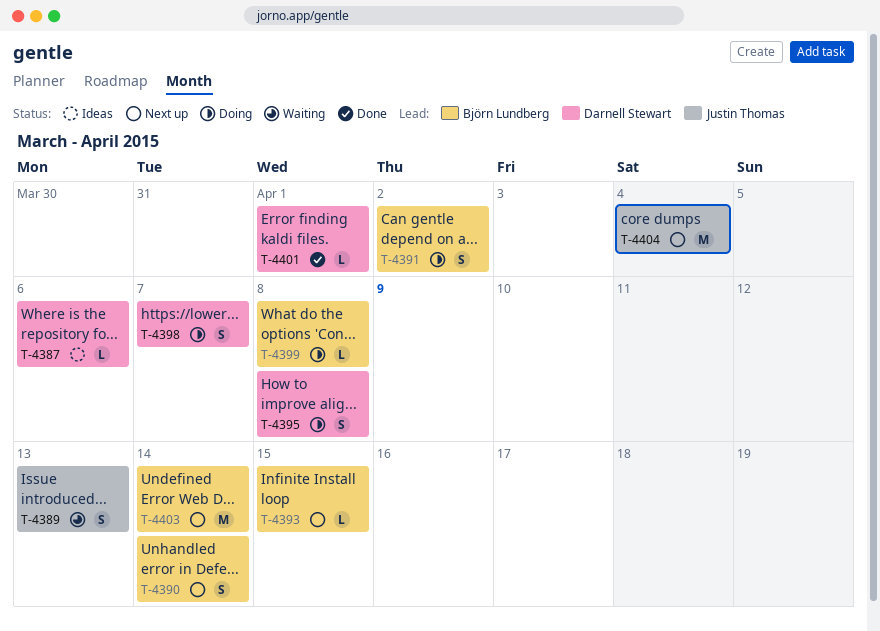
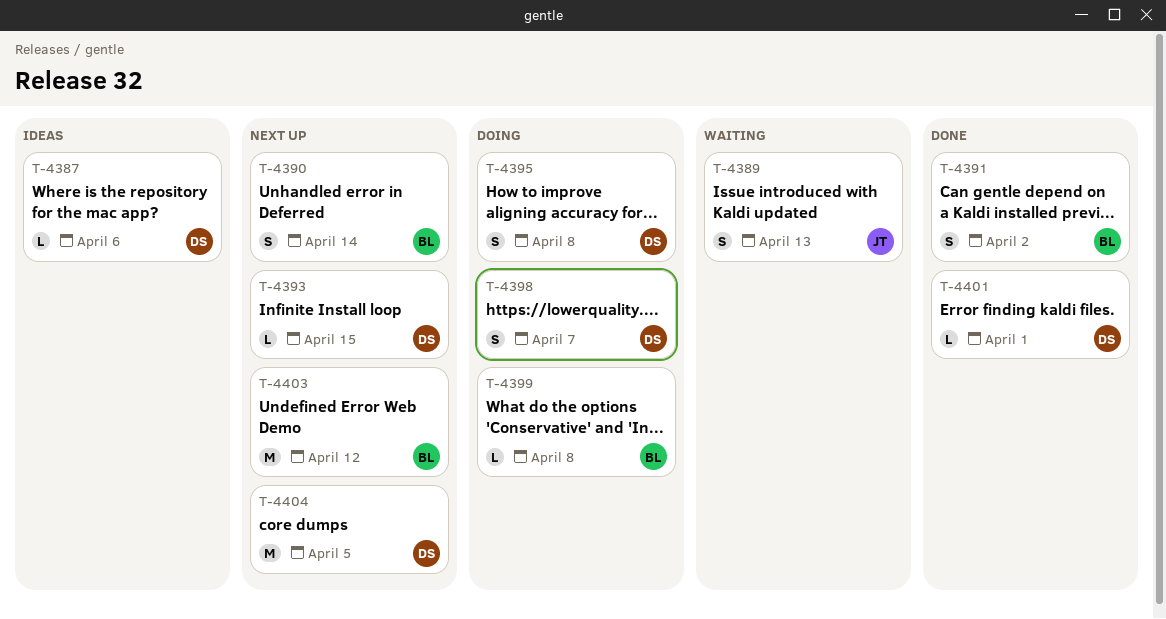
T-4391, status: Doing -> Done
T-4393, owner: Björn Lundberg -> Darnell Stewart
T-4403, due: Apr 14 -> Apr 12
T-4404, owner: Justin Thomas -> Darnell Stewart
T-4404, due: Apr 4 -> Apr 5

